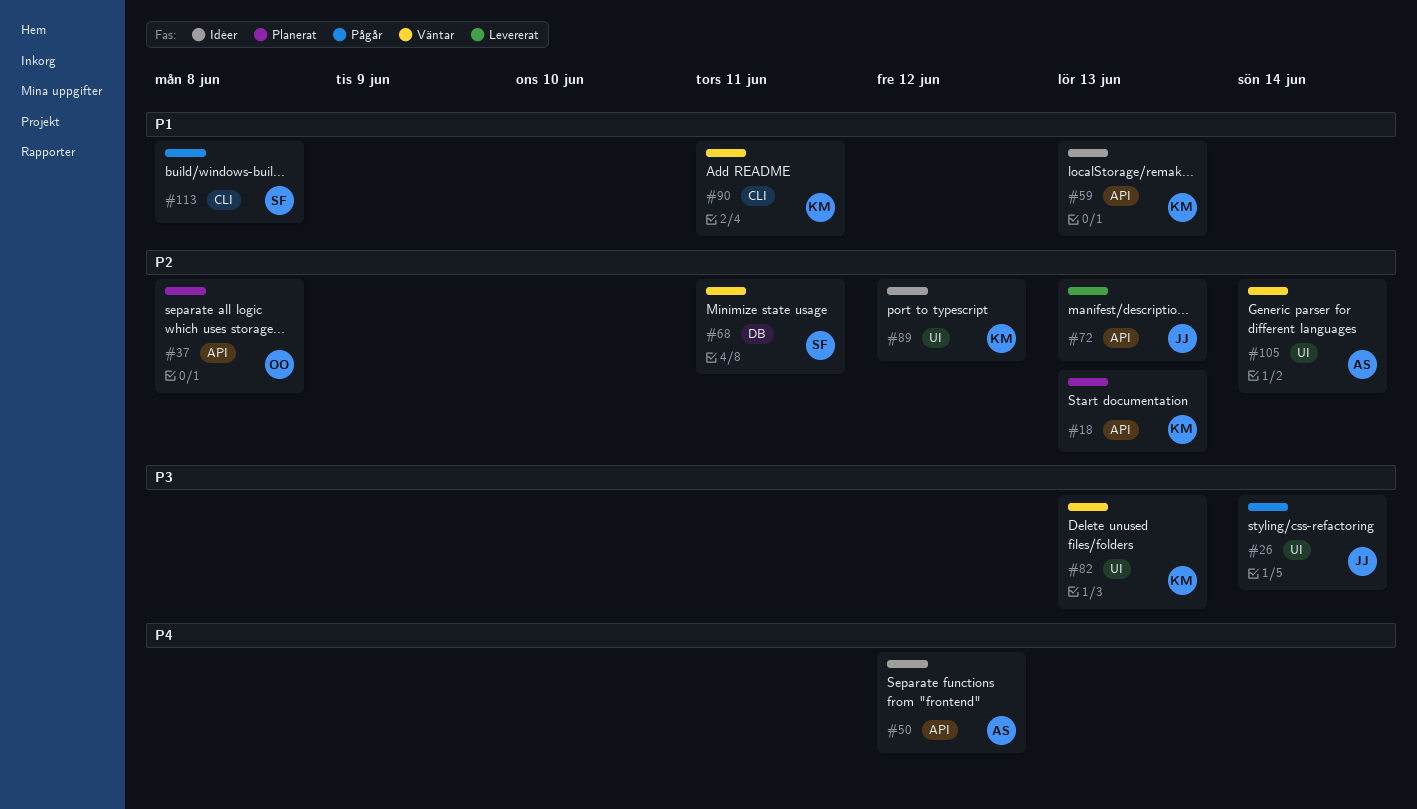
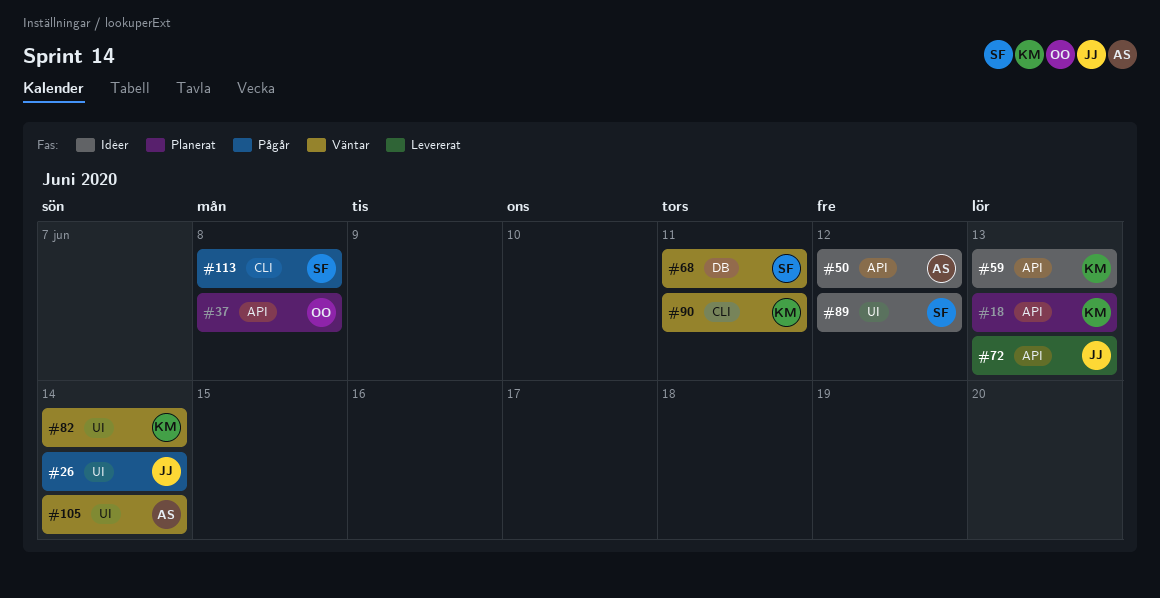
#82, due: Jun 13 -> Jun 14
#89, owner: KM -> SF

